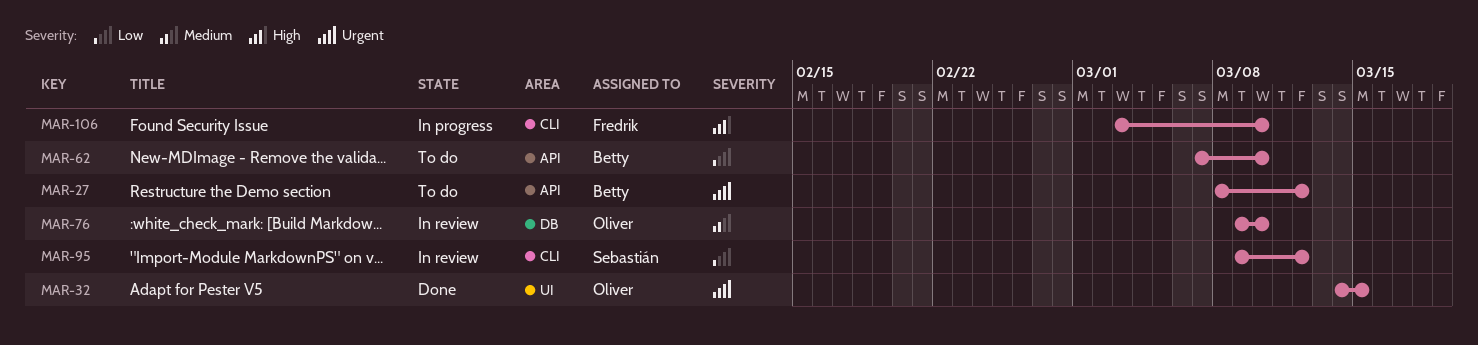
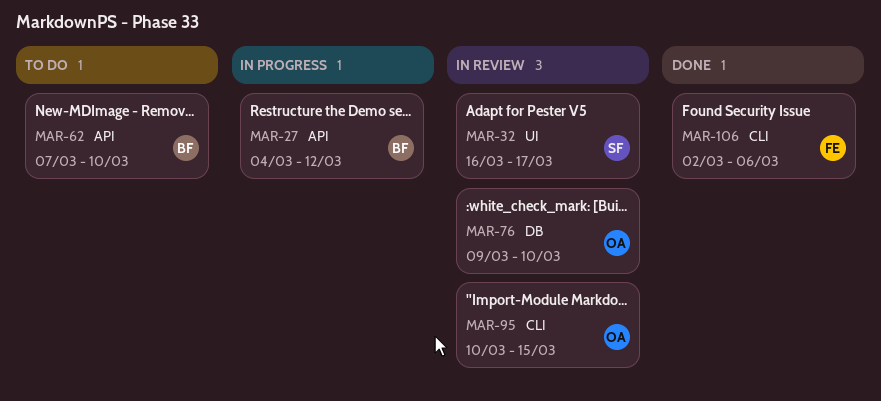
MAR-27, status: To do -> In progress
MAR-27, start: Mar 8 -> Mar 4
MAR-32, status: Done -> In review
MAR-32, owner: Oliver -> Sebastián
MAR-32, start: Mar 14 -> Mar 16
MAR-32, due: Mar 15 -> Mar 17
MAR-95, owner: Sebastián -> Oliver
MAR-95, start: Mar 9 -> Mar 10
MAR-95, due: Mar 12 -> Mar 15
MAR-106, status: In progress -> Done
MAR-106, start: Mar 3 -> Mar 2
MAR-106, due: Mar 10 -> Mar 6

